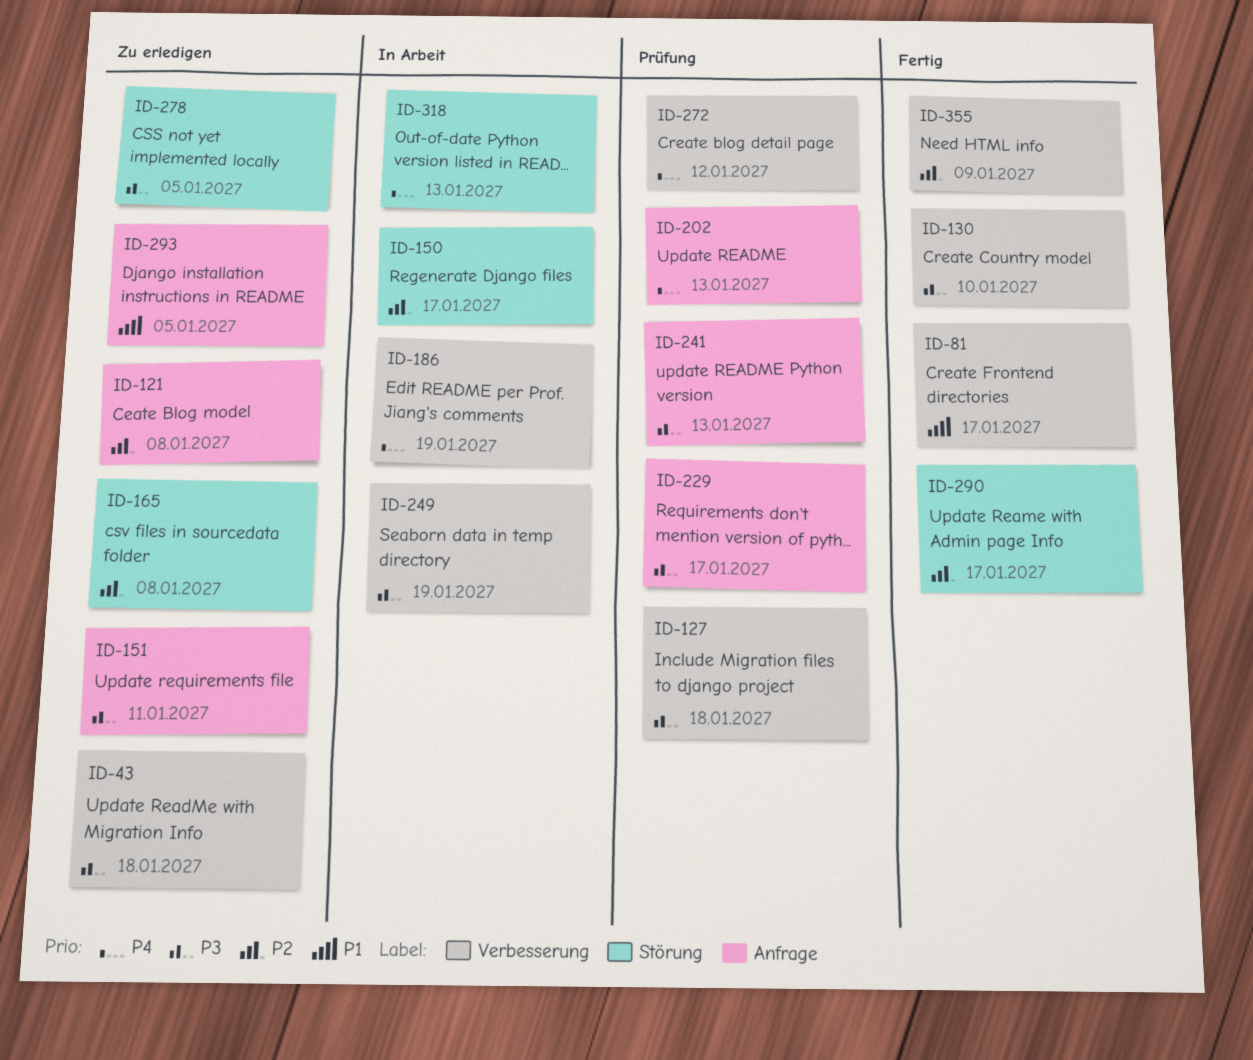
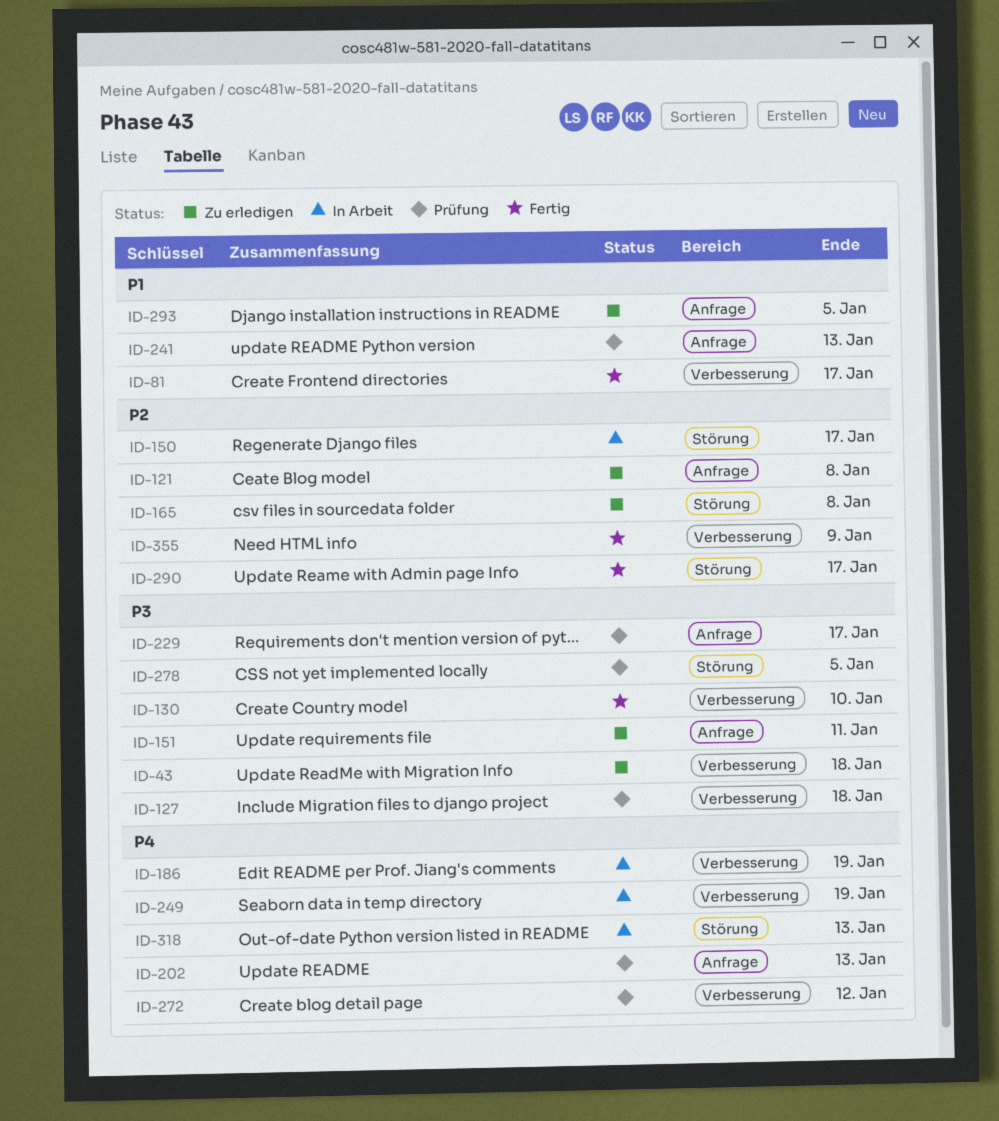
ID-241, priority: P3 -> P1
ID-249, priority: P3 -> P4
ID-278, status: Zu erledigen -> Prüfung

